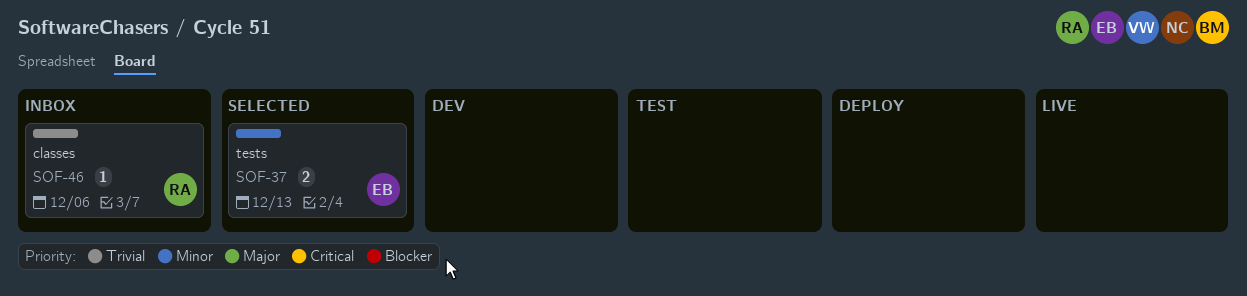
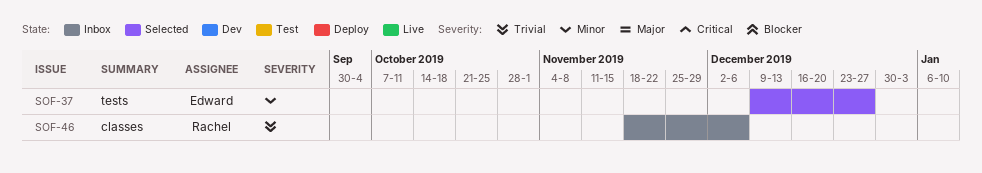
SOF-37, due: Dec 13 -> Dec 27

